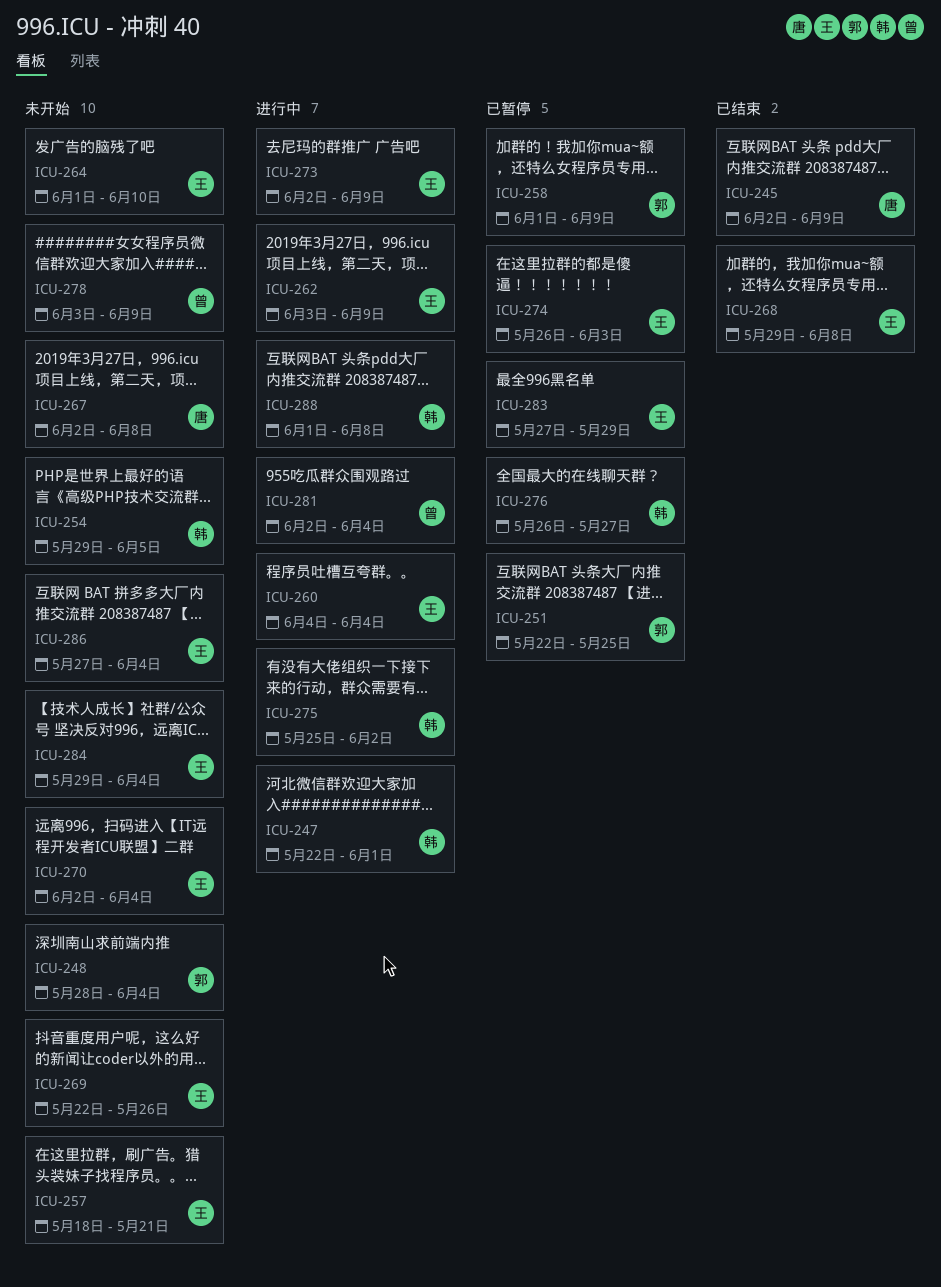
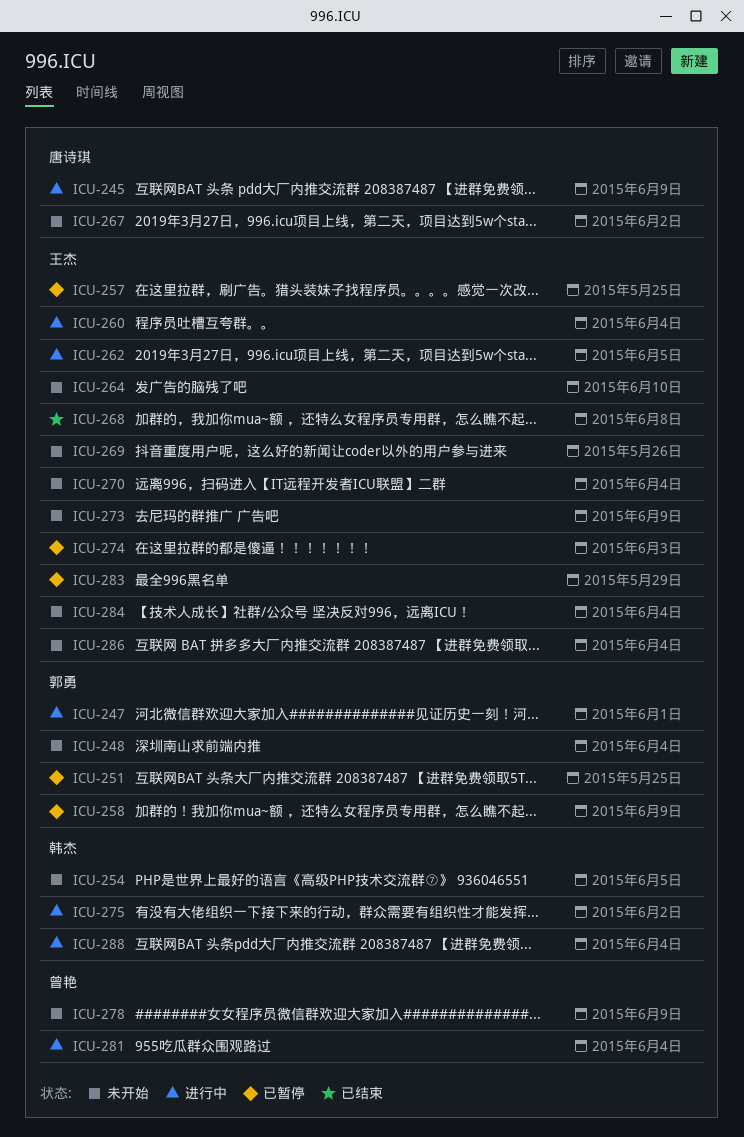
ICU-245, status: 已结束 -> 进行中
ICU-247, owner: 韩杰 -> 郭勇
ICU-257, status: 未开始 -> 已暂停
ICU-257, due: May 21 -> May 25
ICU-262, due: Jun 9 -> Jun 5
ICU-267, due: Jun 8 -> Jun 2
ICU-273, status: 进行中 -> 未开始
ICU-276: present -> none
ICU-288, due: Jun 8 -> Jun 4

